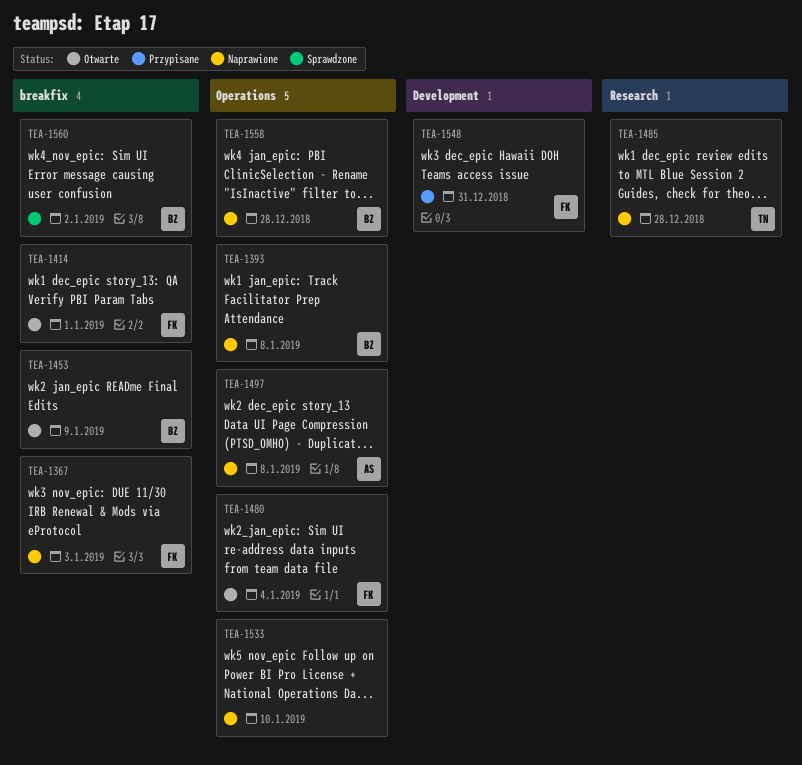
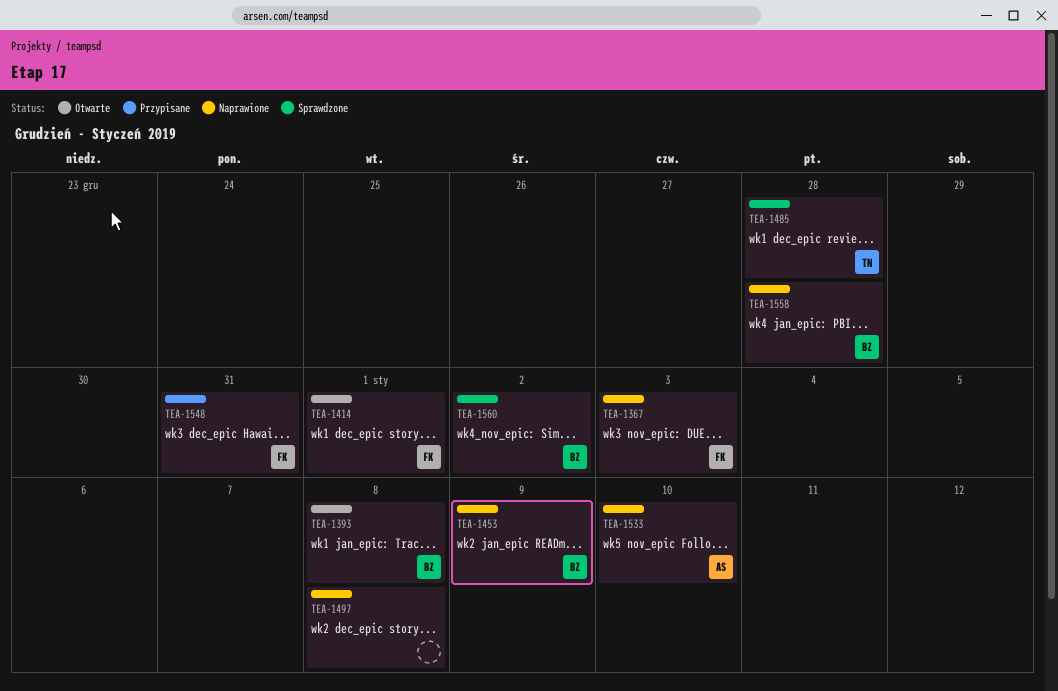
TEA-1393, status: Naprawione -> Otwarte
TEA-1453, status: Otwarte -> Naprawione
TEA-1480: present -> none
TEA-1485, status: Naprawione -> Sprawdzone
TEA-1497, owner: AS -> none
TEA-1533, owner: none -> AS

